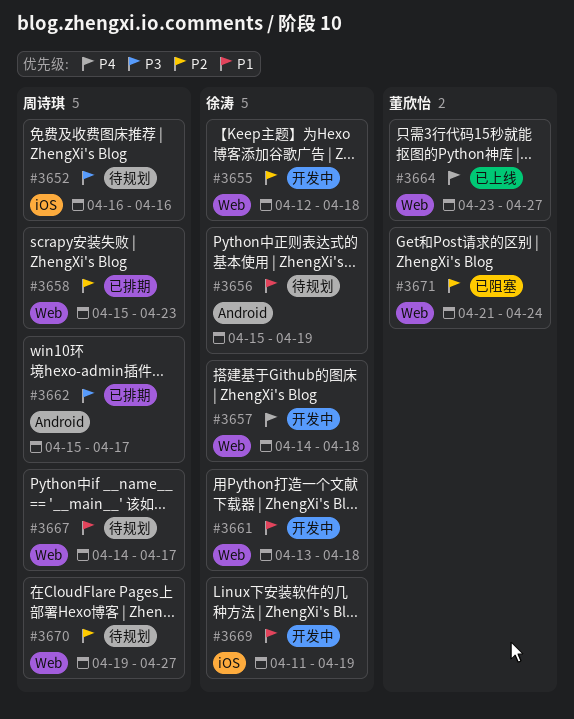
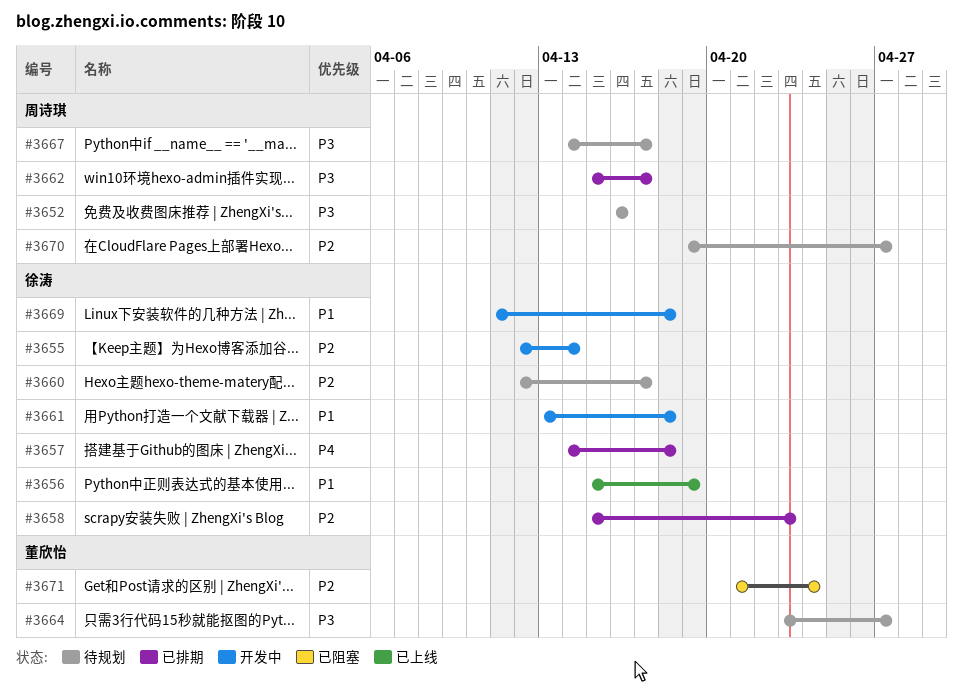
#3655, due: Apr 18 -> Apr 14
#3656, status: 待规划 -> 已上线
#3657, status: 开发中 -> 已排期
#3658, owner: 周诗琪 -> 徐涛
#3660: none -> present
#3664, status: 已上线 -> 待规划
#3664, priority: P4 -> P3
#3667, priority: P1 -> P3
#3669, due: Apr 19 -> Apr 18

